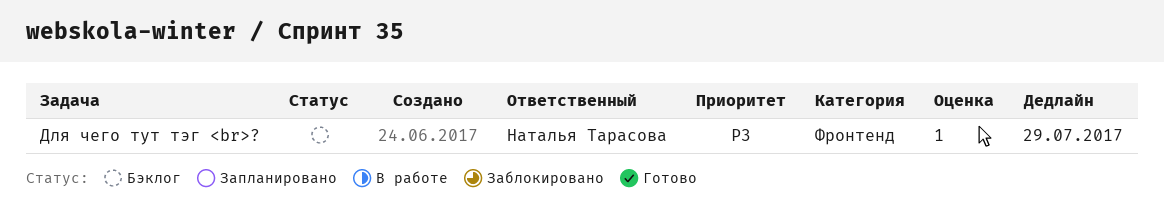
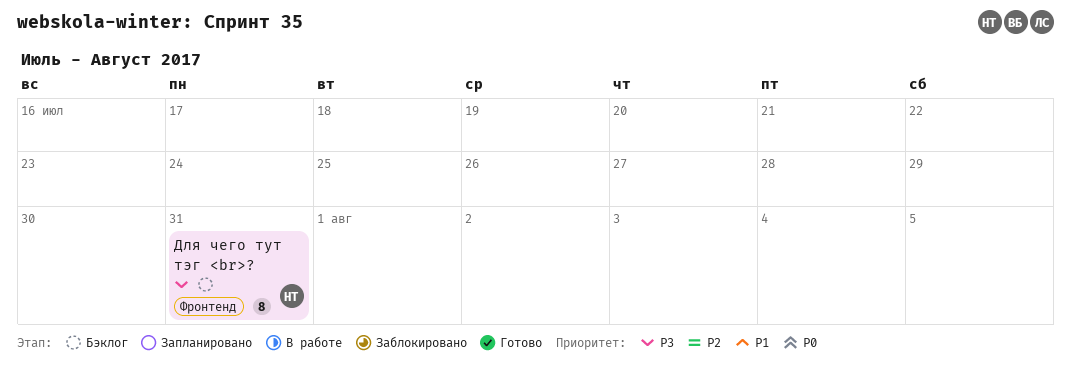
Для чего тут тэг <br>?, estimate: 1 -> 8
Для чего тут тэг <br>?, due: Jul 29 -> Jul 31

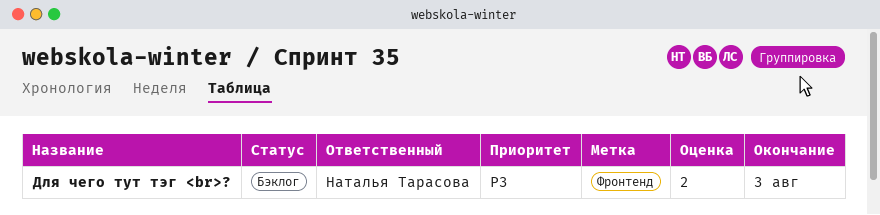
Для чего тут тэг <br>?, estimate: 8 -> 2
Для чего тут тэг <br>?, due: Jul 31 -> Aug 3

